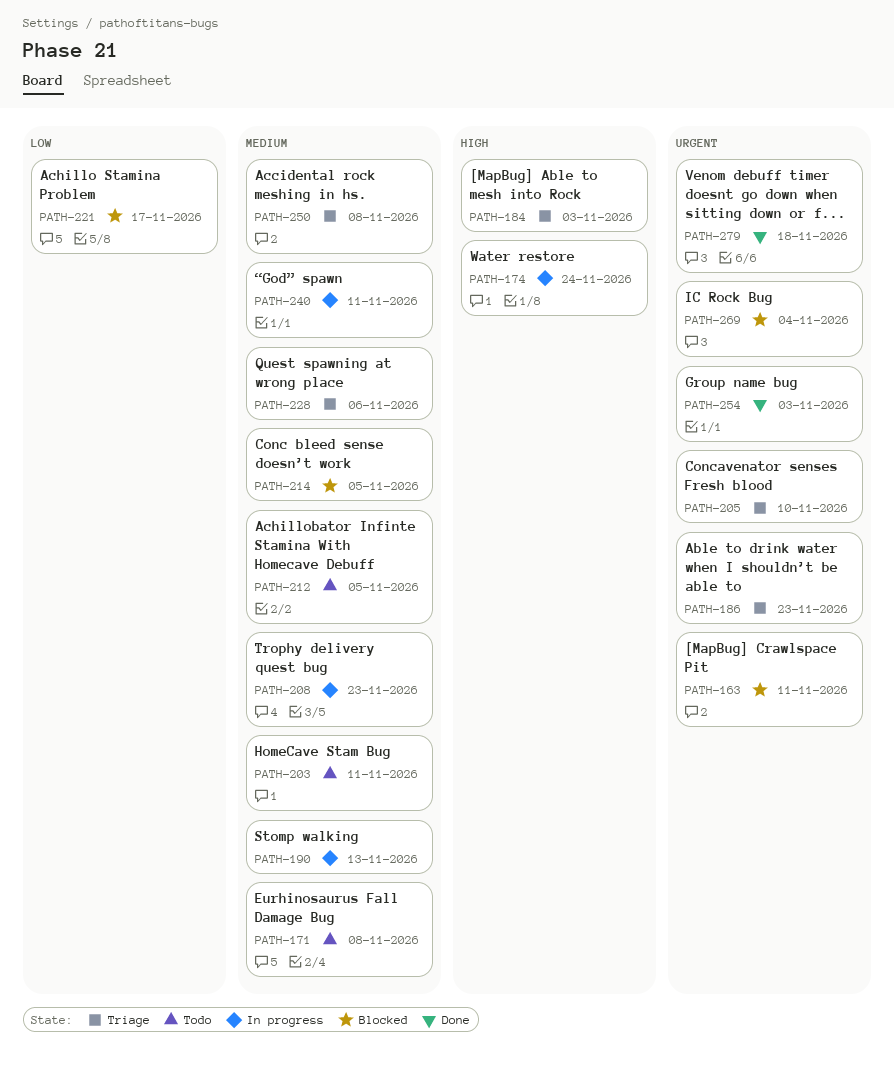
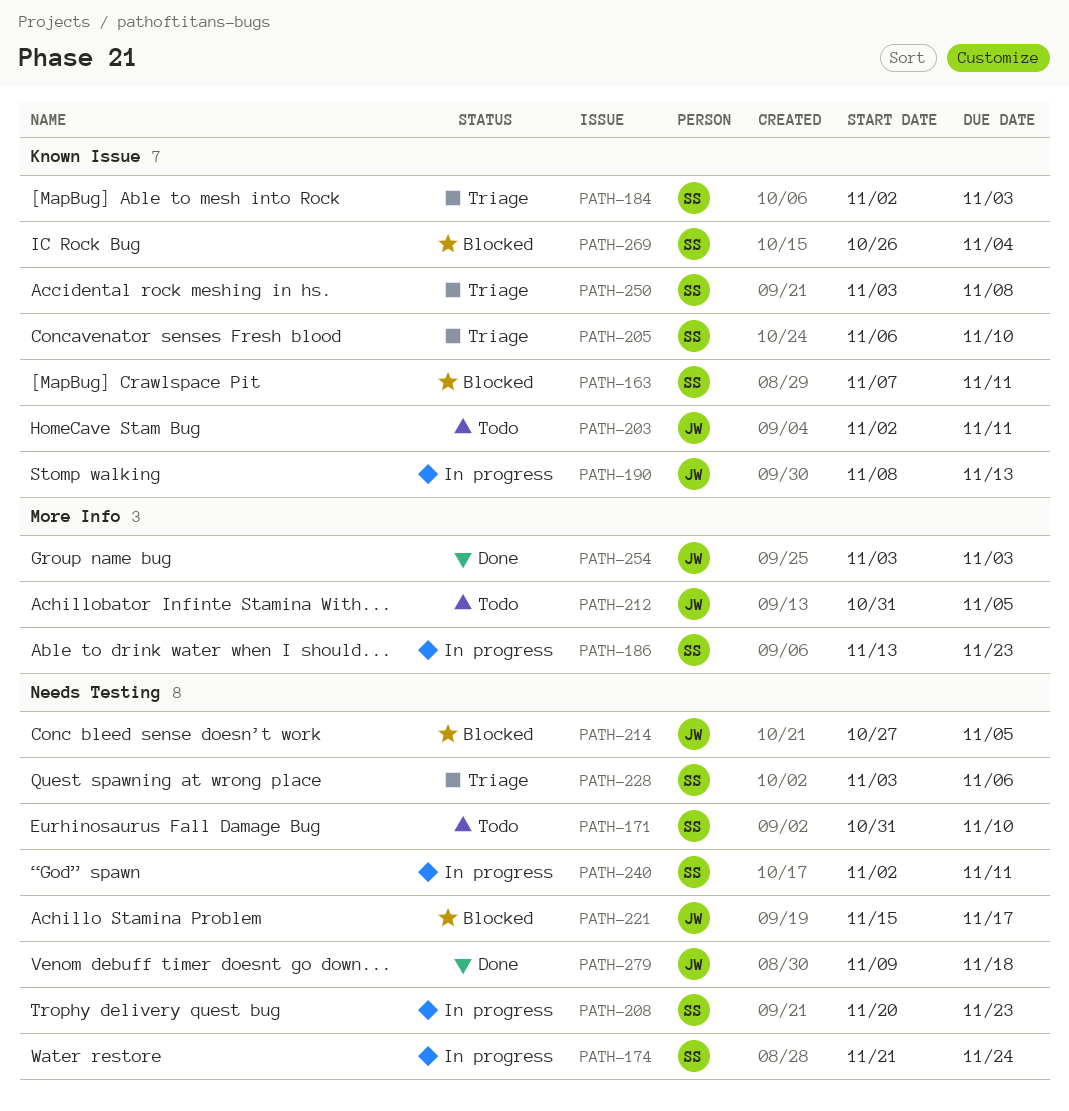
PATH-171, due: Nov 8 -> Nov 10
PATH-186, status: Triage -> In progress

